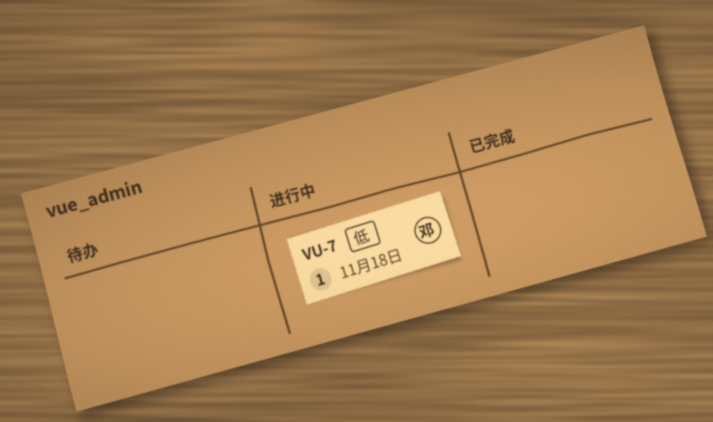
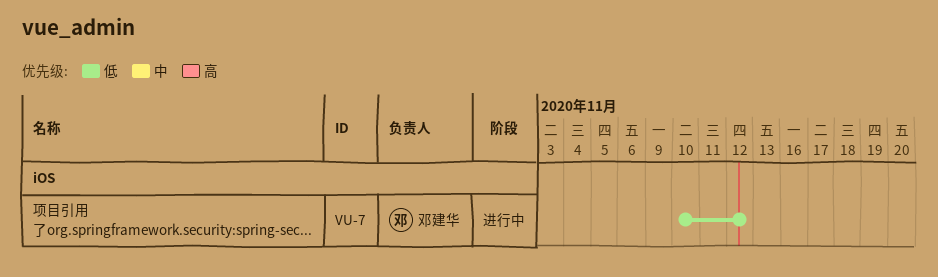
VU-7, due: Nov 18 -> Nov 12

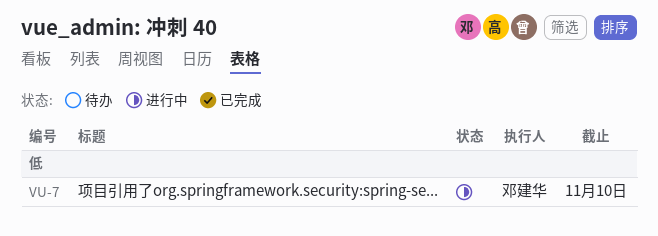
VU-7, due: Nov 12 -> Nov 10

